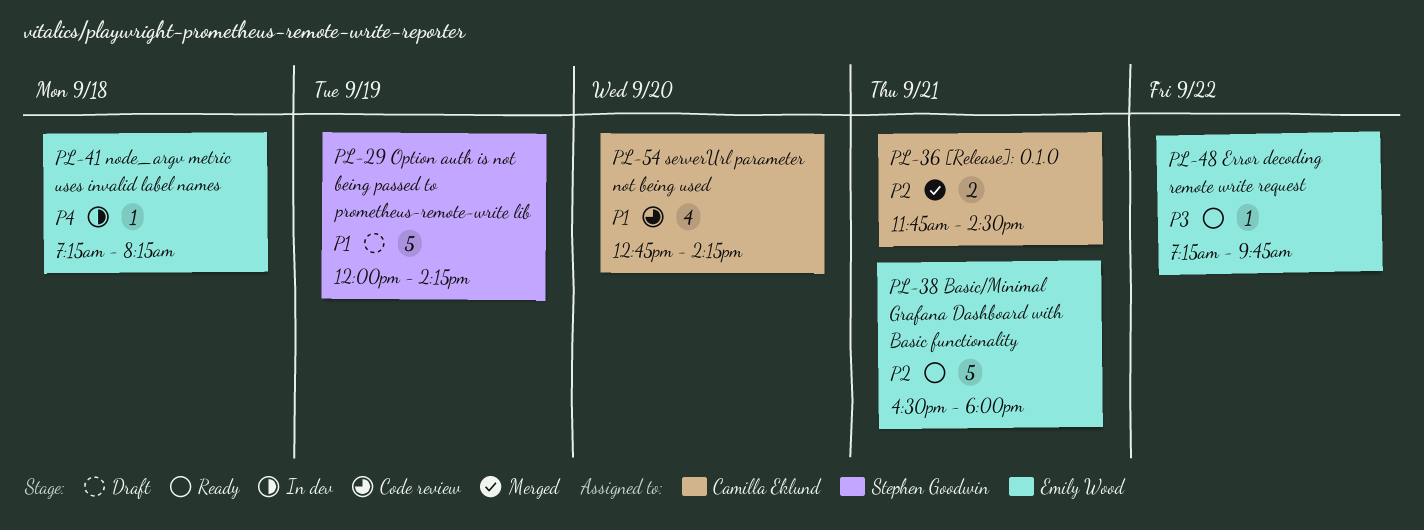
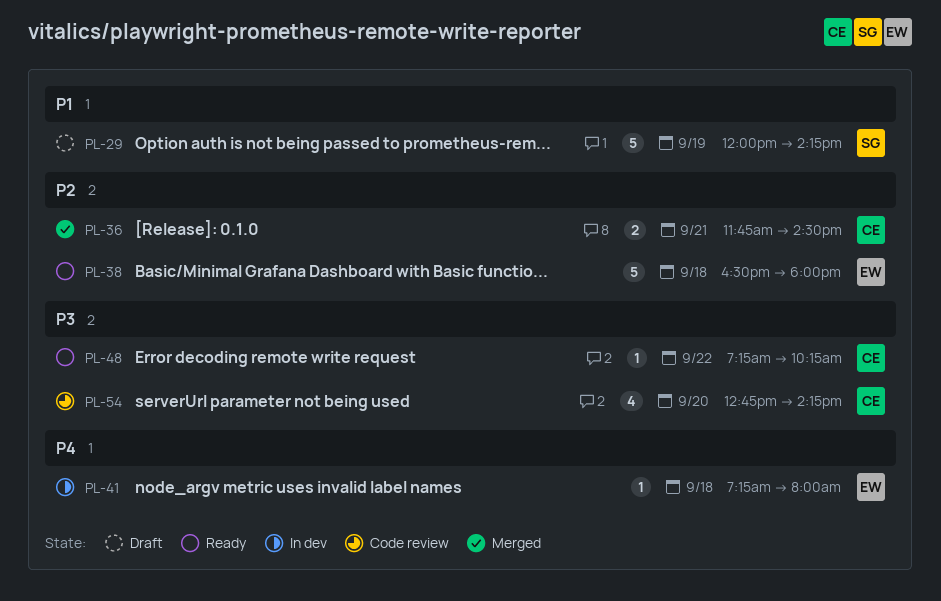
PL-38, day: Sep 21 -> Sep 18
PL-41, ends: 08:15 -> 08:00
PL-48, owner: Emily Wood -> Camilla Eklund
PL-48, ends: 09:45 -> 10:15
PL-54, priority: P1 -> P3

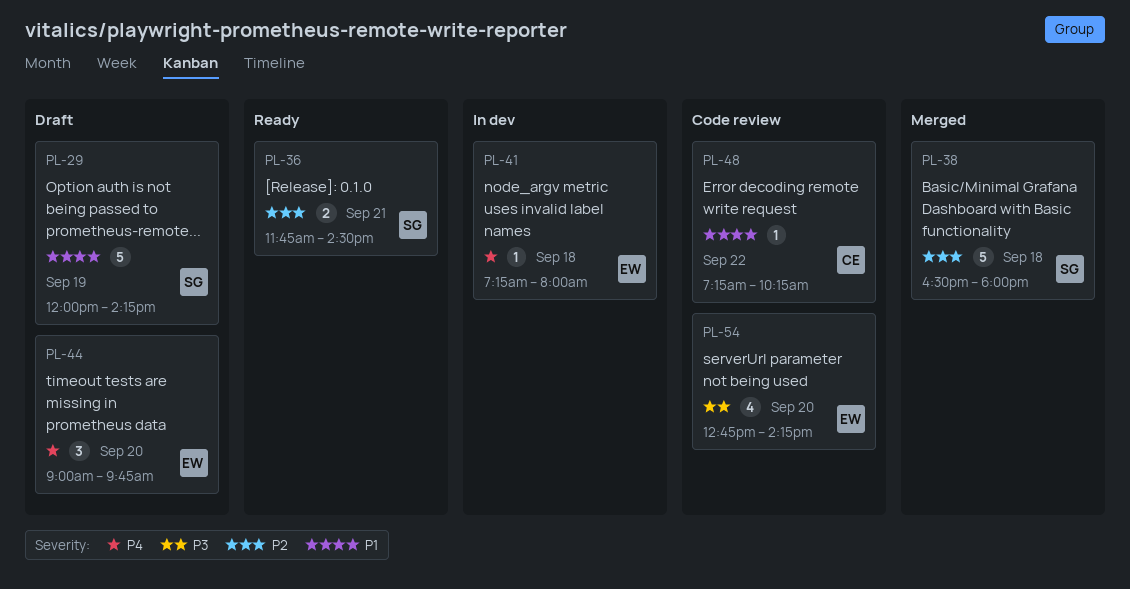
PL-36, status: Merged -> Ready
PL-36, owner: CE -> SG
PL-38, status: Ready -> Merged
PL-38, owner: EW -> SG
PL-44: none -> present
PL-48, status: Ready -> Code review
PL-48, priority: P3 -> P1
PL-54, owner: CE -> EW

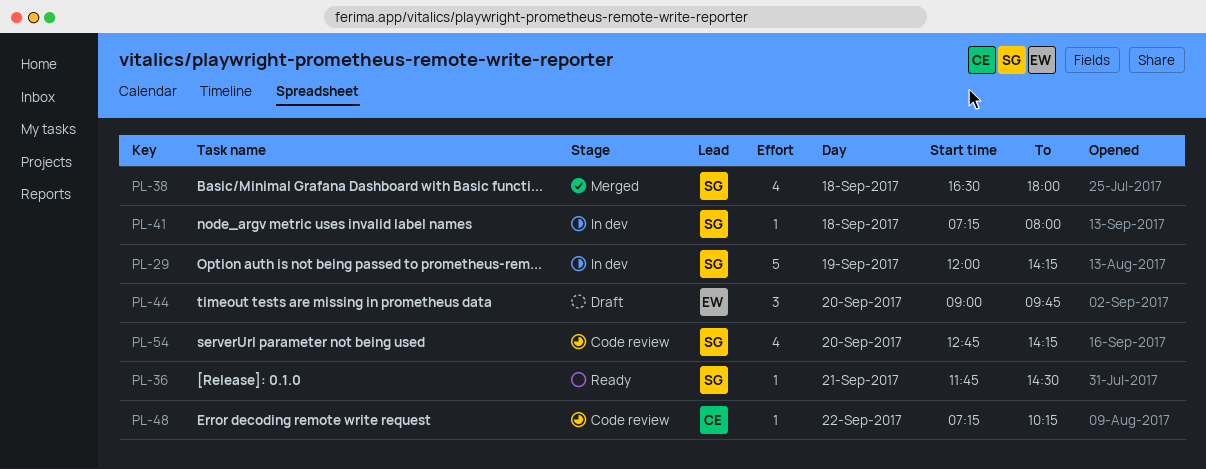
PL-29, status: Draft -> In dev
PL-36, estimate: 2 -> 1
PL-38, estimate: 5 -> 4
PL-41, owner: EW -> SG
PL-54, owner: EW -> SG

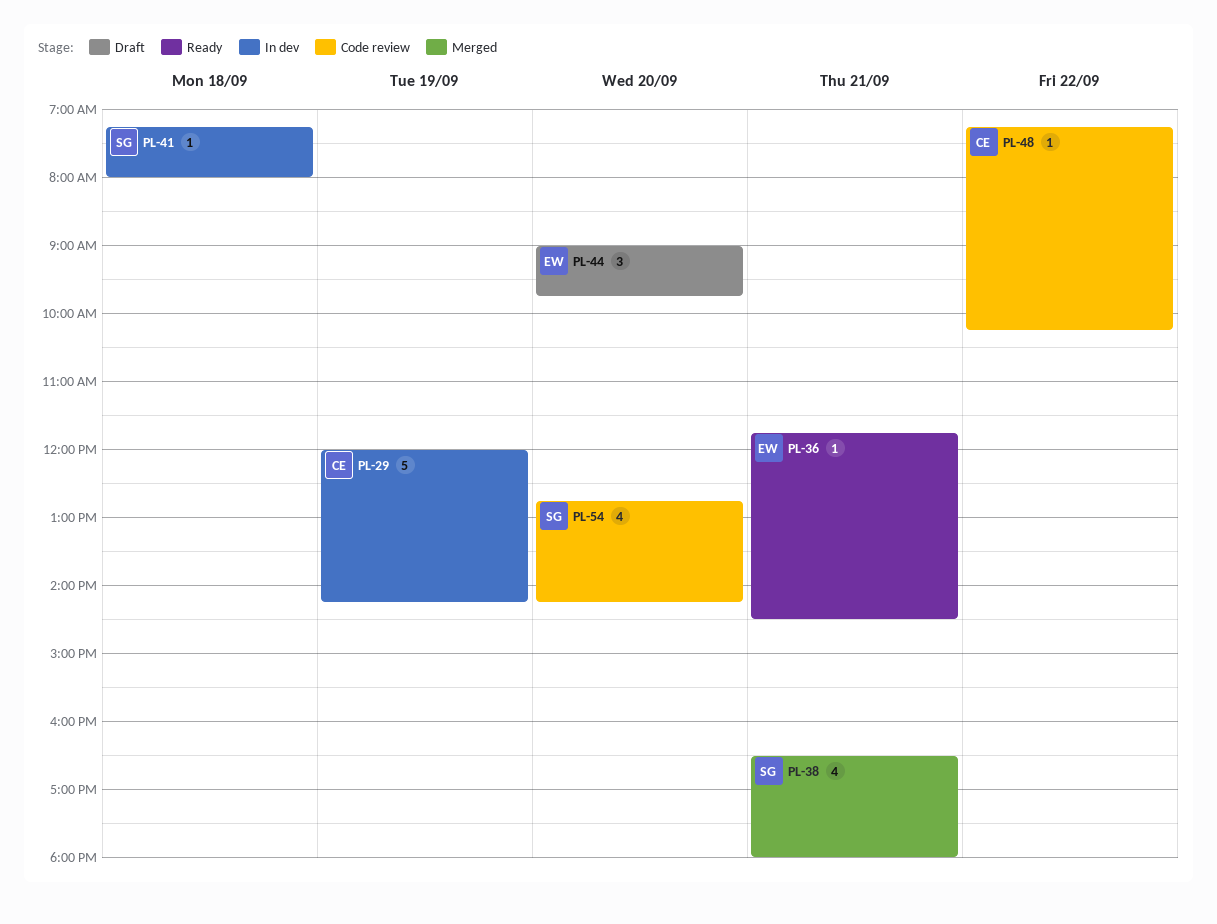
PL-29, owner: SG -> CE
PL-36, owner: SG -> EW
PL-38, day: Sep 18 -> Sep 21

